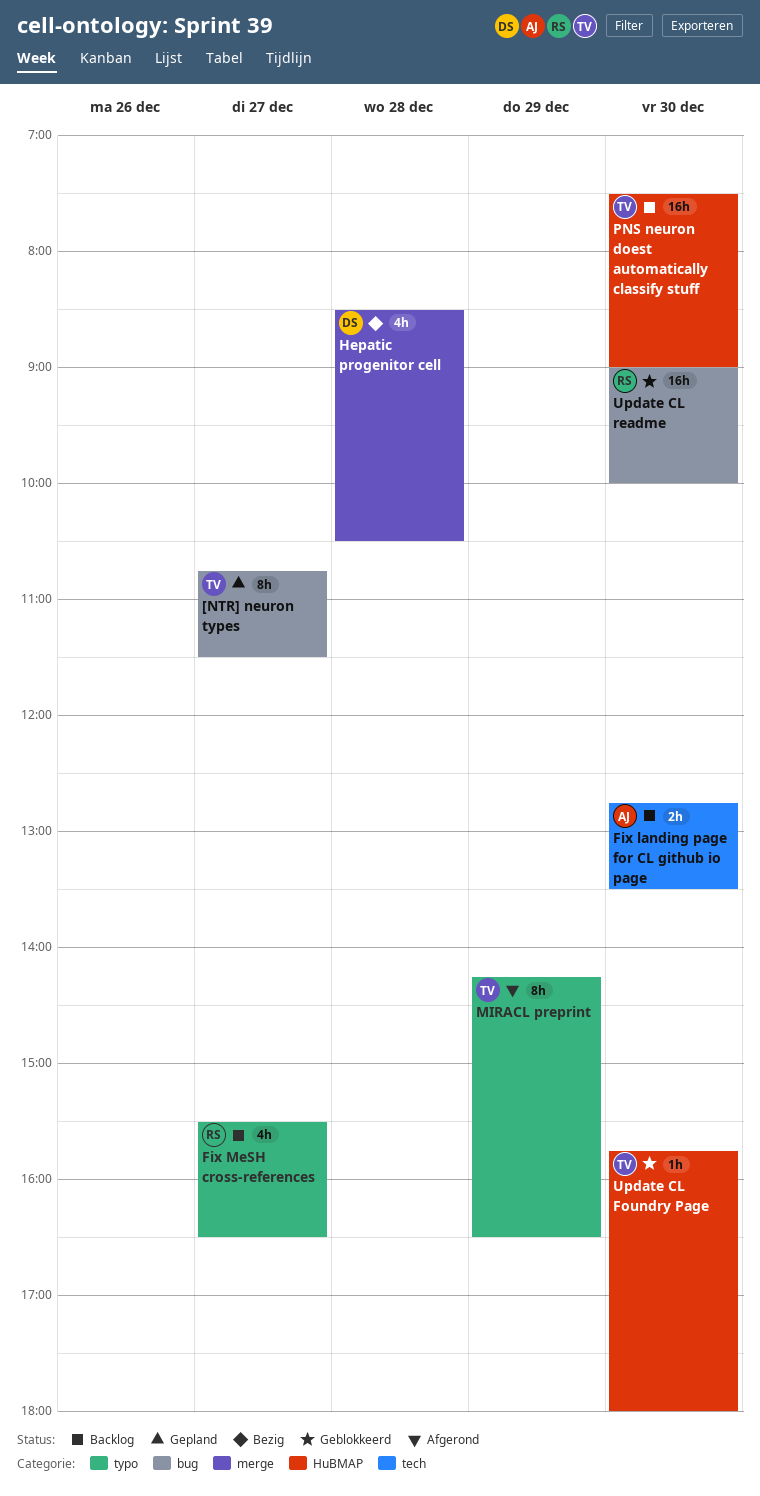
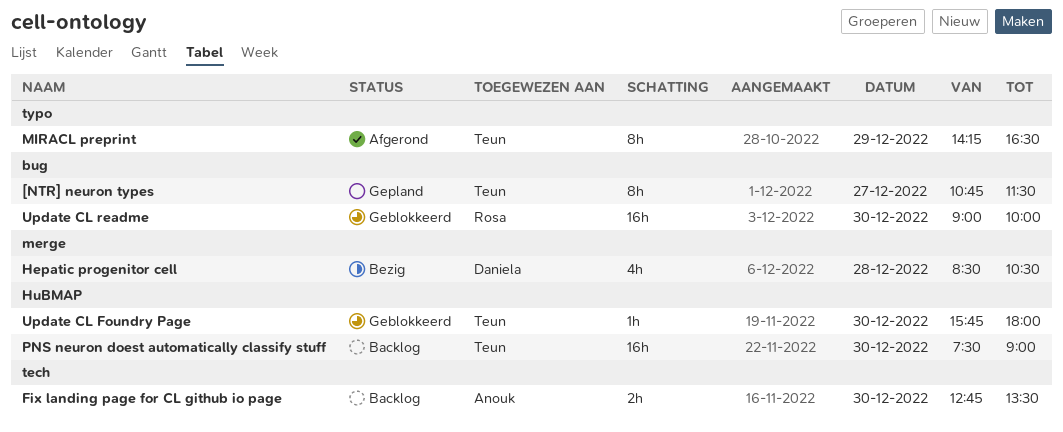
Fix MeSH cross-references: present -> none

